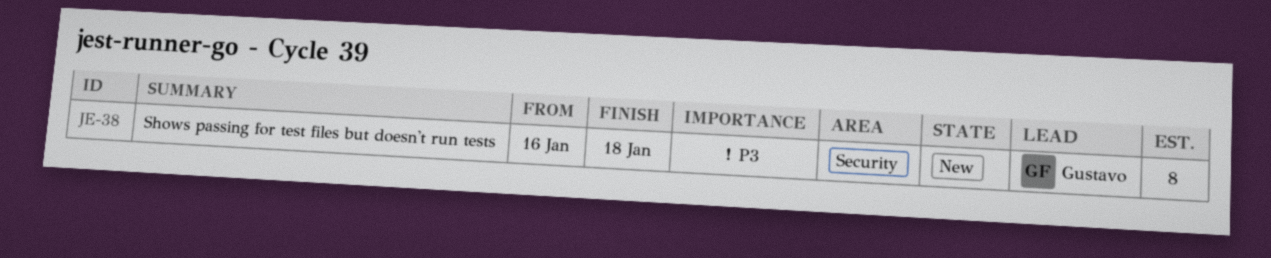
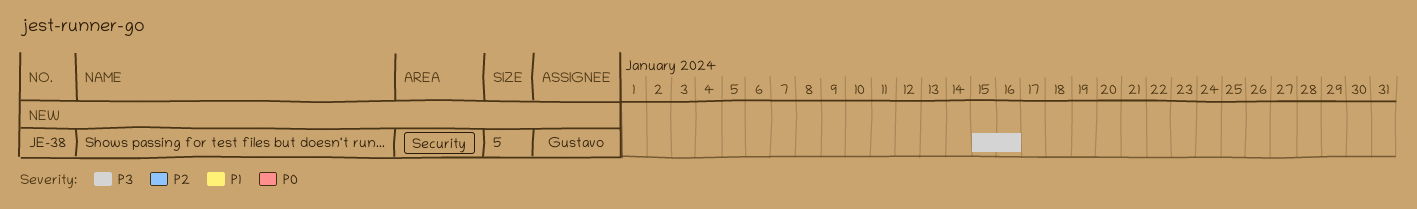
JE-38, estimate: 8 -> 5
JE-38, start: Jan 16 -> Jan 15
JE-38, due: Jan 18 -> Jan 16

